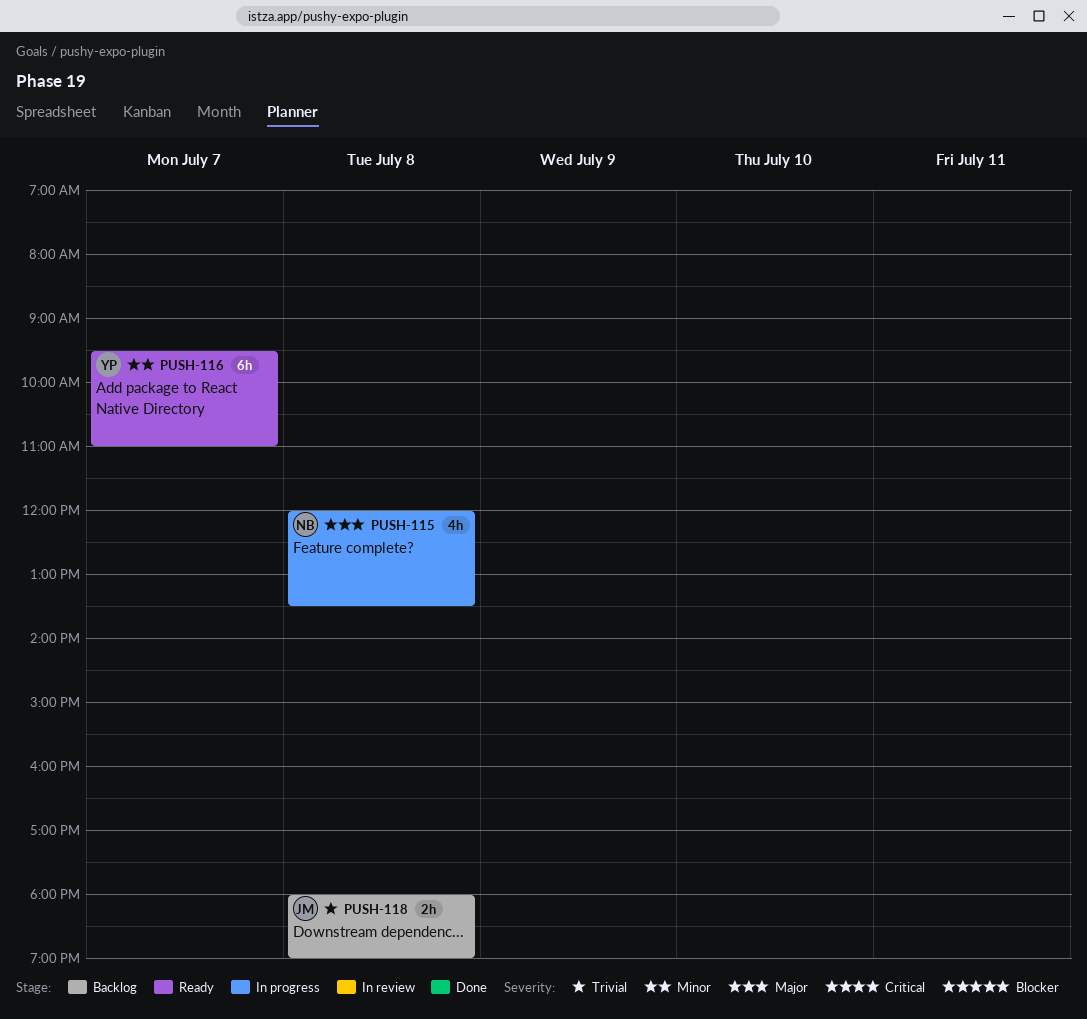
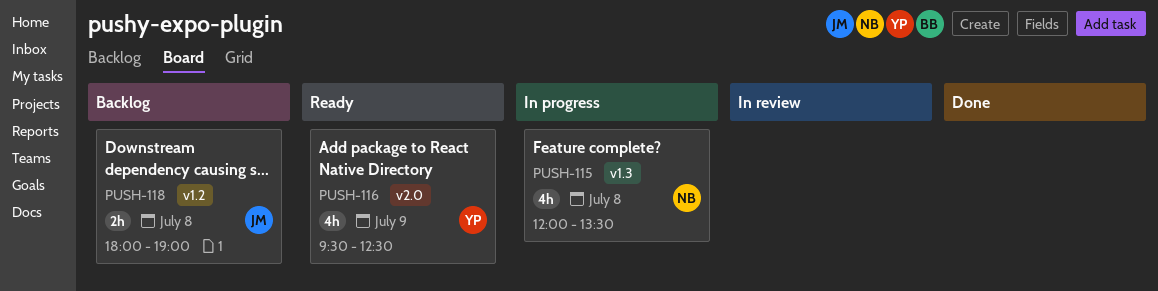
PUSH-116, estimate: 6h -> 4h
PUSH-116, day: Jul 7 -> Jul 9
PUSH-116, ends: 11:00 -> 12:30

